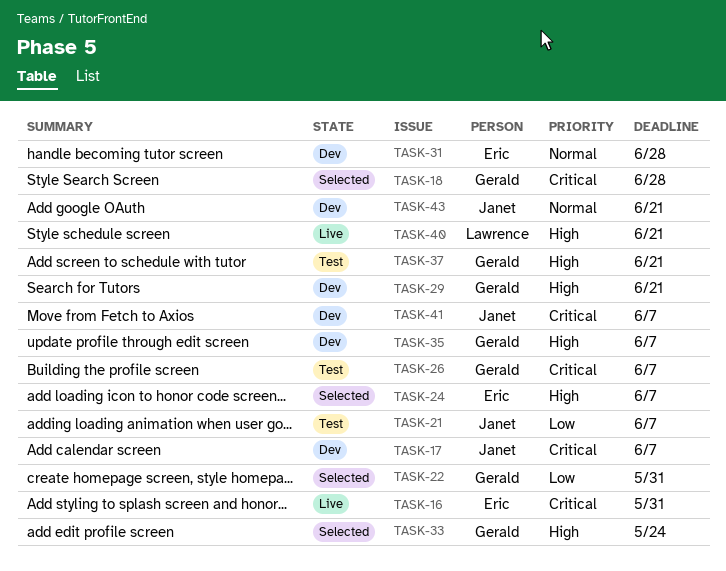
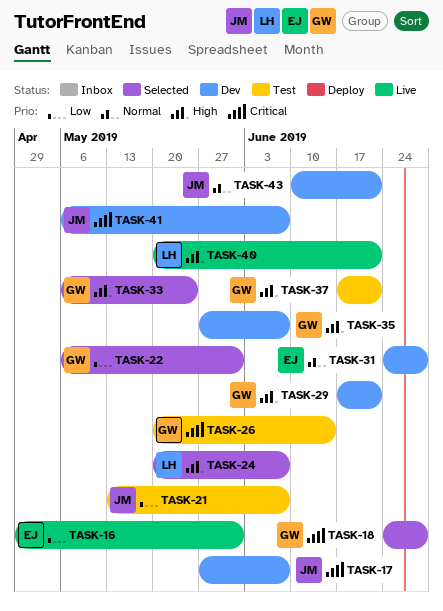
TASK-16, priority: Critical -> Low
TASK-24, owner: Eric -> Lawrence
TASK-26, due: Jun 7 -> Jun 14

